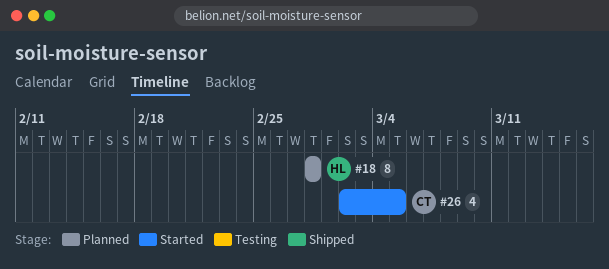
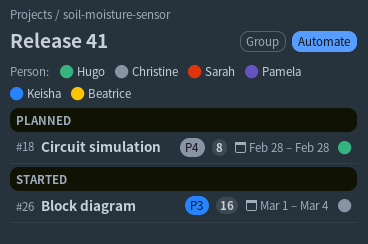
#26, estimate: 4 -> 16
#26, start: Mar 2 -> Mar 1
#26, due: Mar 5 -> Mar 4

